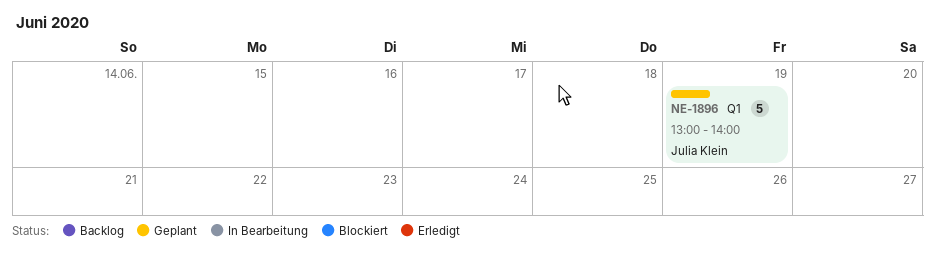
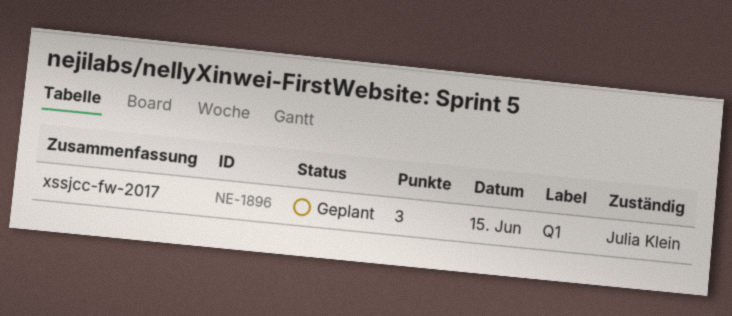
NE-1896, estimate: 5 -> 3
NE-1896, day: Jun 19 -> Jun 15

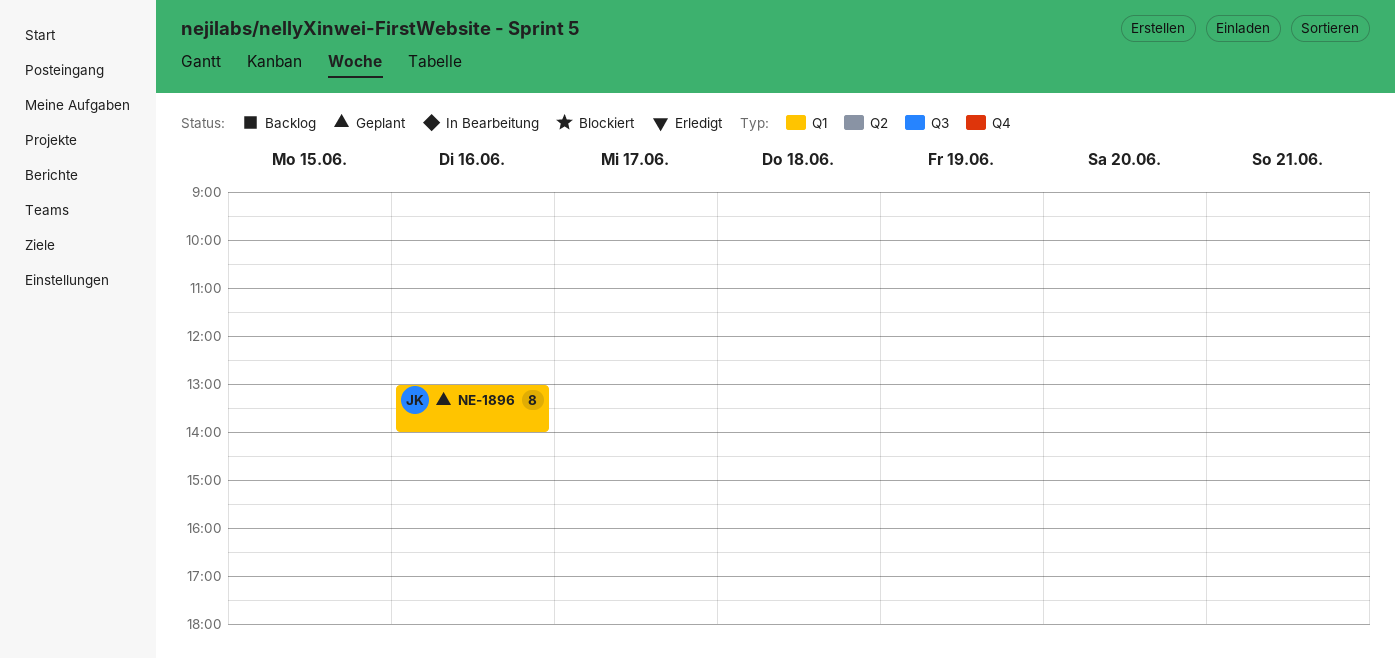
NE-1896, estimate: 3 -> 8
NE-1896, day: Jun 15 -> Jun 16

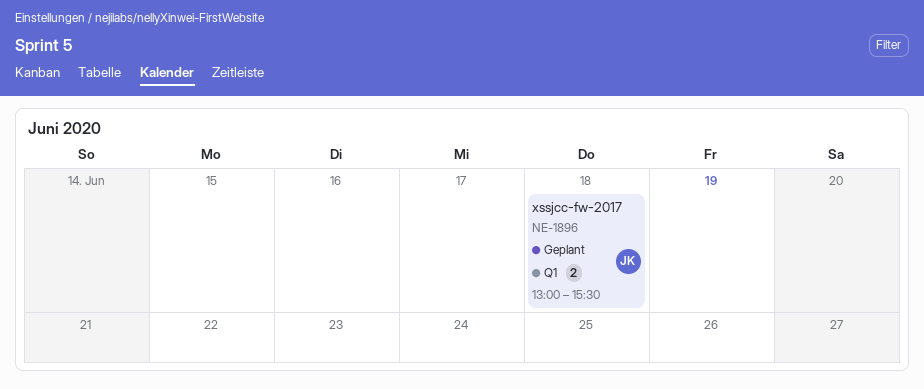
NE-1896, estimate: 8 -> 2
NE-1896, day: Jun 16 -> Jun 18
NE-1896, ends: 14:00 -> 15:30

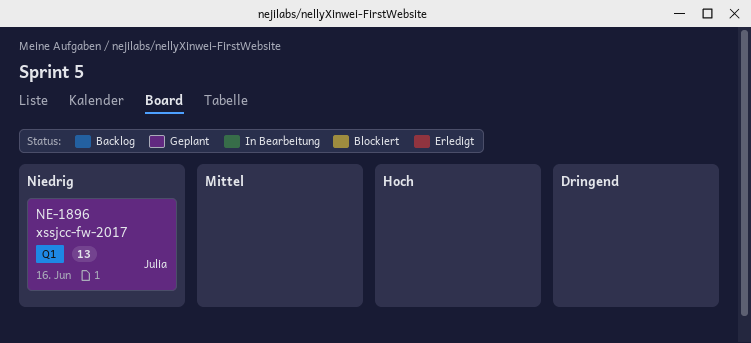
NE-1896, estimate: 2 -> 13
NE-1896, day: Jun 18 -> Jun 16

